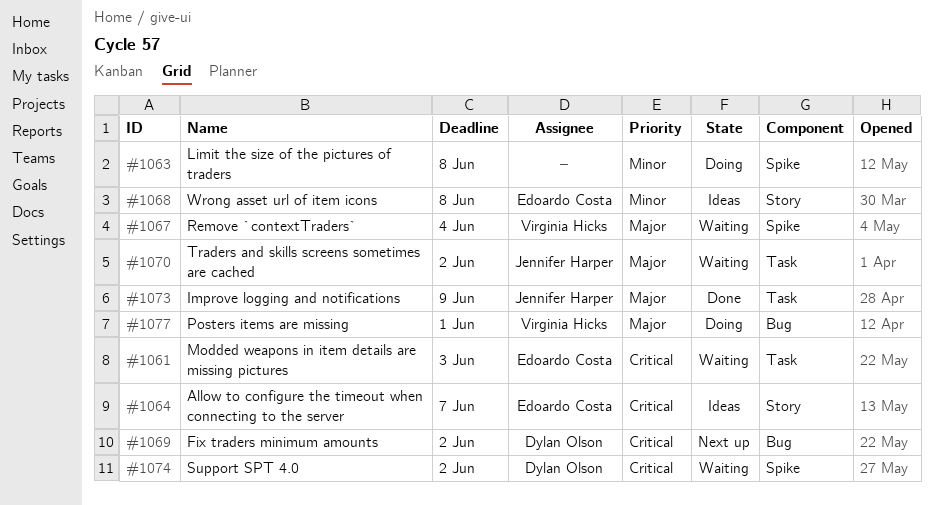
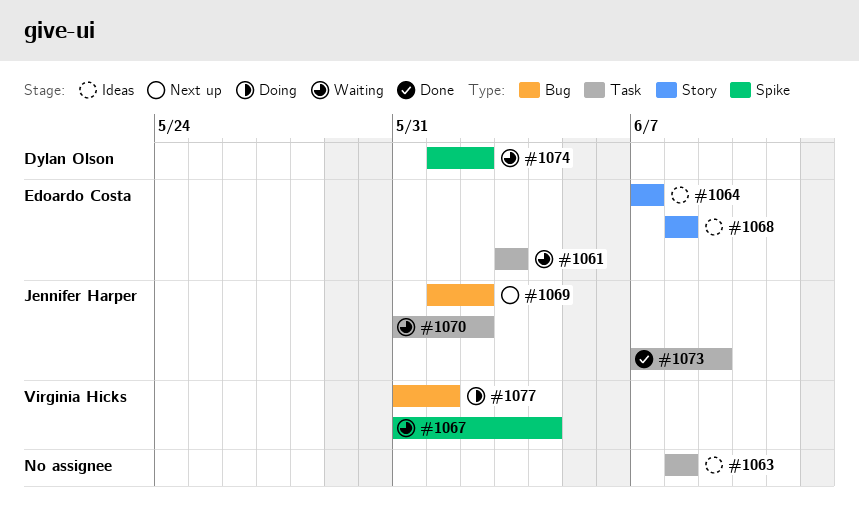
#1063, status: Doing -> Ideas
#1063, label: Spike -> Task
#1069, owner: Dylan Olson -> Jennifer Harper

